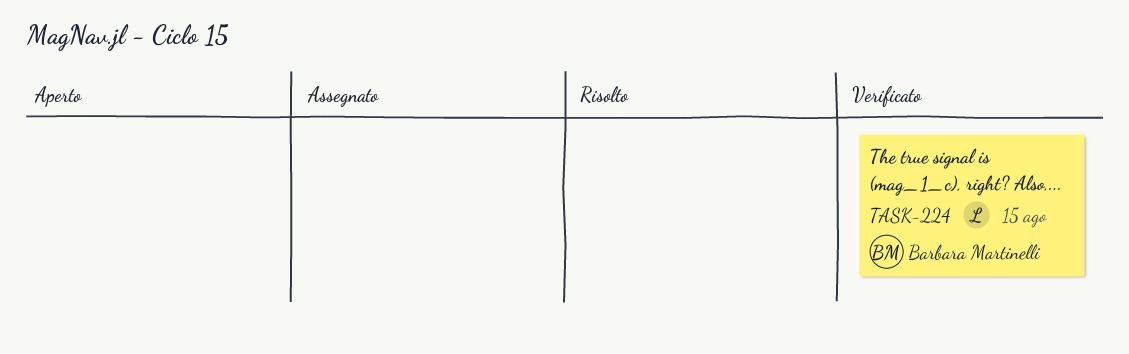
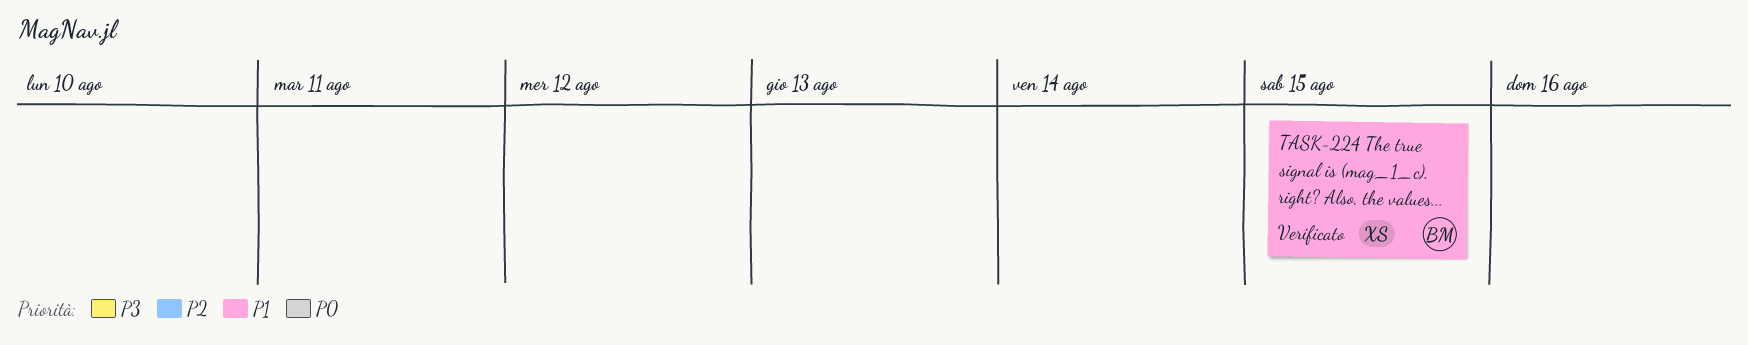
TASK-224, estimate: L -> XS

